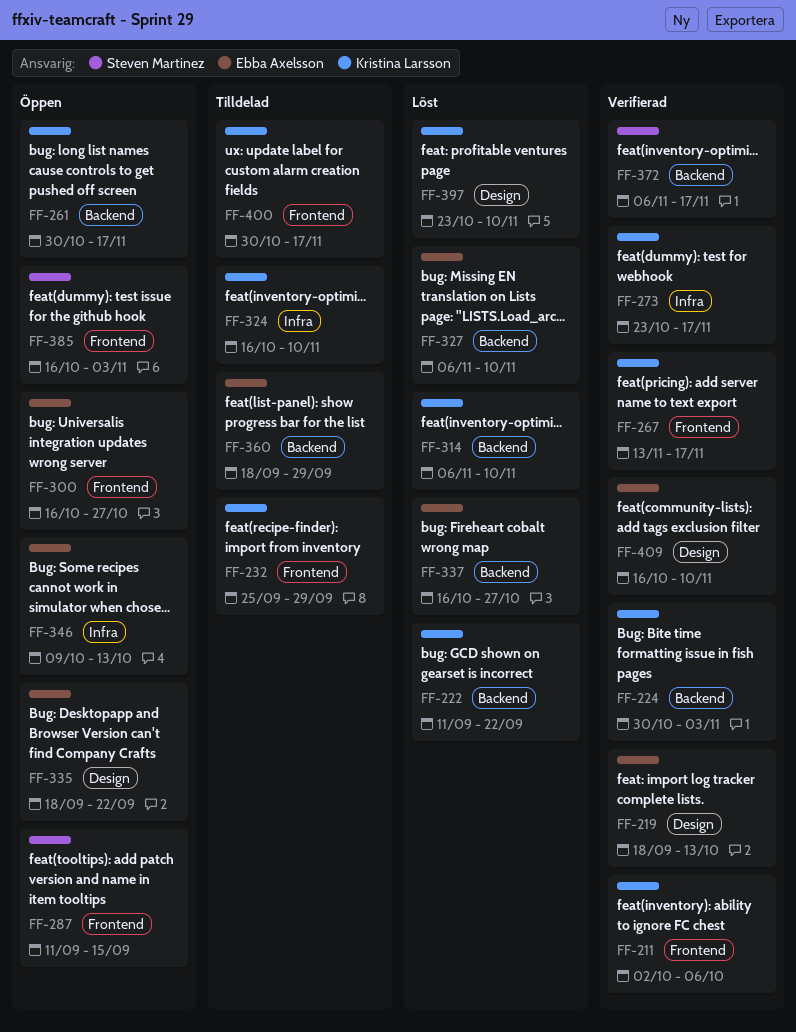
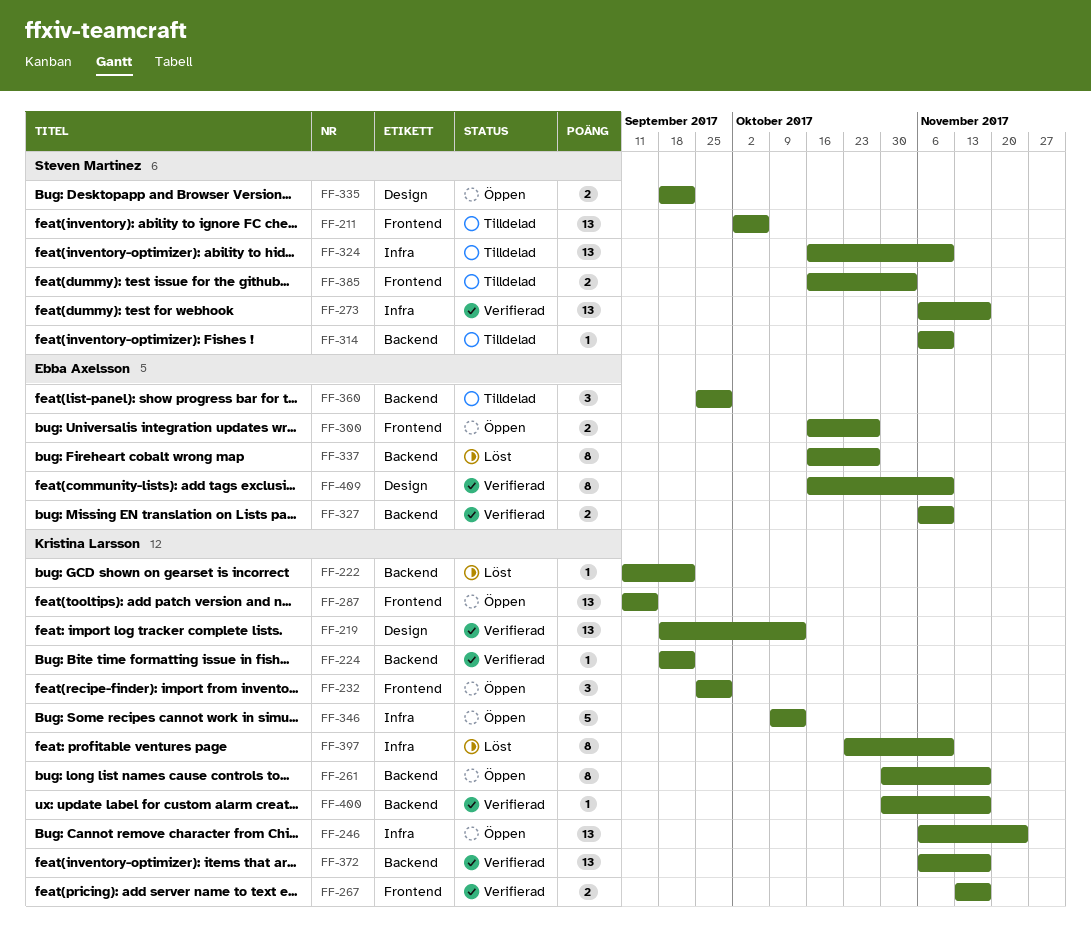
FF-211, status: Verifierad -> Tilldelad
FF-211, owner: Kristina Larsson -> Steven Martinez
FF-219, owner: Ebba Axelsson -> Kristina Larsson
FF-224, start: Oct 30 -> Sep 18
FF-224, due: Nov 3 -> Sep 22
FF-232, status: Tilldelad -> Öppen
FF-246: none -> present
FF-273, owner: Kristina Larsson -> Steven Martinez
FF-273, start: Oct 23 -> Nov 6
FF-287, owner: Steven Martinez -> Kristina Larsson
FF-314, status: Löst -> Tilldelad
FF-314, owner: Kristina Larsson -> Steven Martinez
FF-324, owner: Kristina Larsson -> Steven Martinez
FF-327, status: Löst -> Verifierad
FF-335, owner: Ebba Axelsson -> Steven Martinez
FF-346, owner: Ebba Axelsson -> Kristina Larsson
FF-360, start: Sep 18 -> Sep 25
FF-372, owner: Steven Martinez -> Kristina Larsson
FF-385, status: Öppen -> Tilldelad
FF-397, label: Design -> Infra
FF-400, status: Tilldelad -> Verifierad
FF-400, label: Frontend -> Backend

